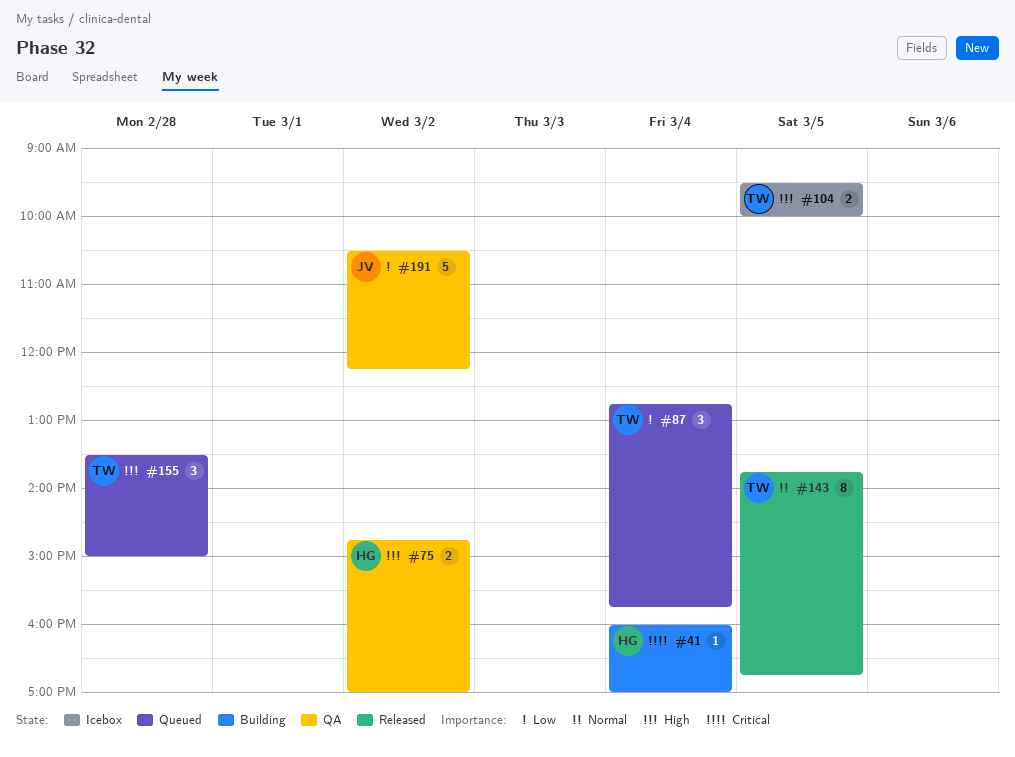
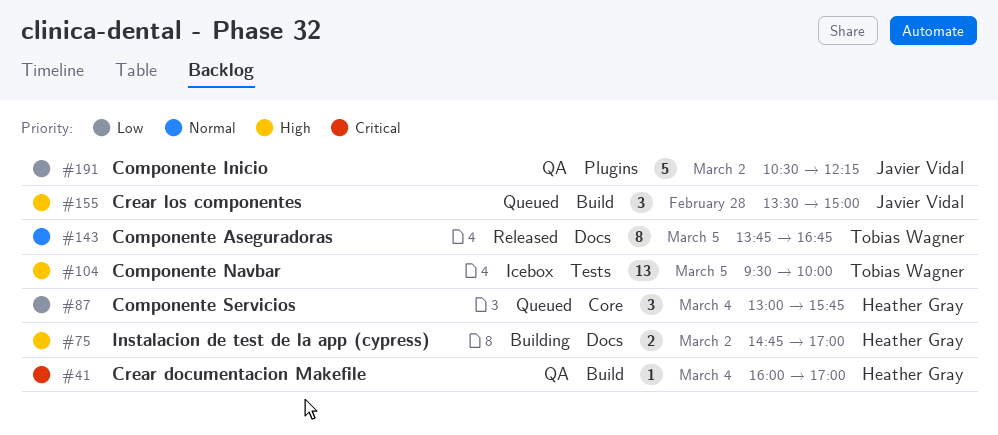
#41, status: Building -> QA
#75, status: QA -> Building
#87, owner: Tobias Wagner -> Heather Gray
#87, begins: 12:45 -> 13:00
#104, estimate: 2 -> 13
#155, owner: Tobias Wagner -> Javier Vidal

